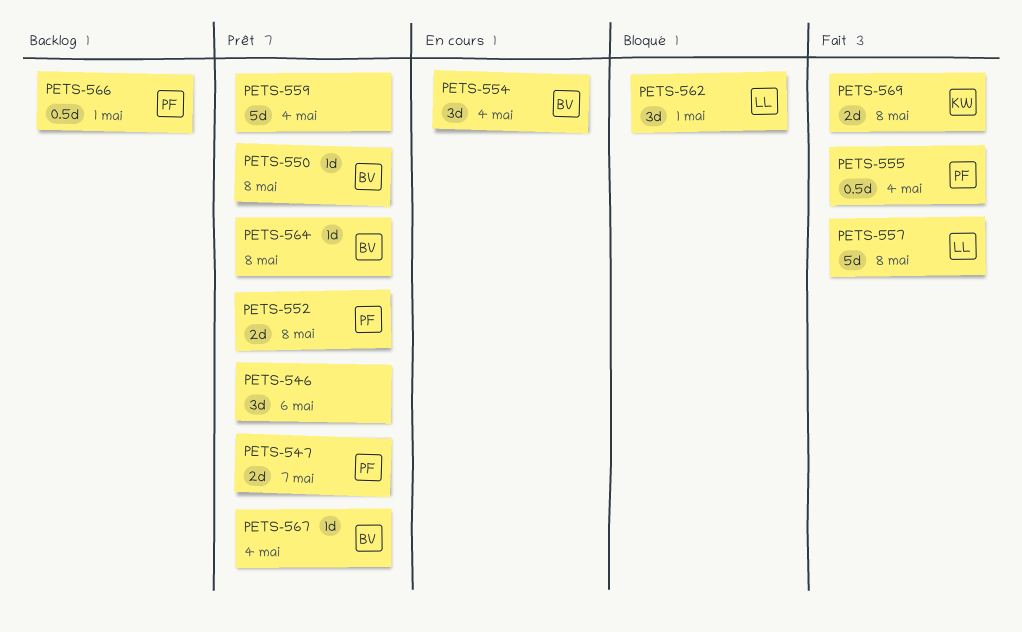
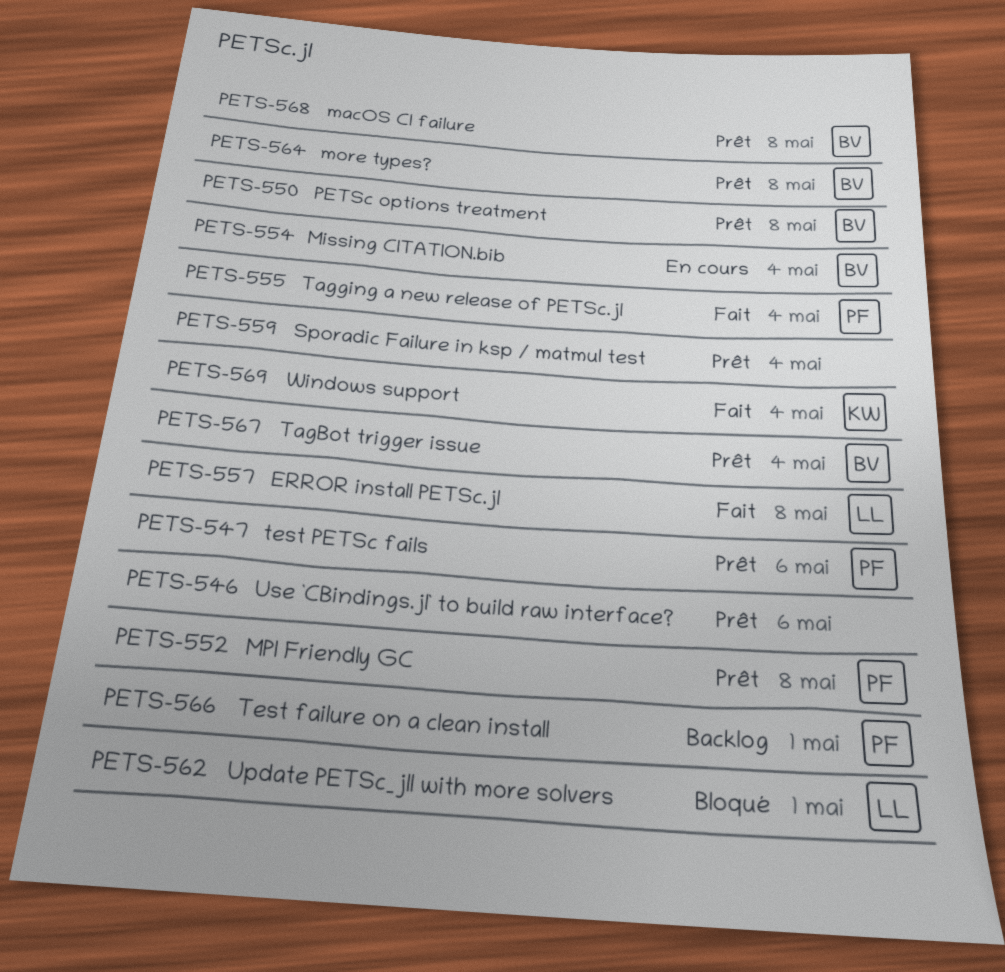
PETS-547, due: May 7 -> May 6
PETS-568: none -> present
PETS-569, due: May 8 -> May 4

